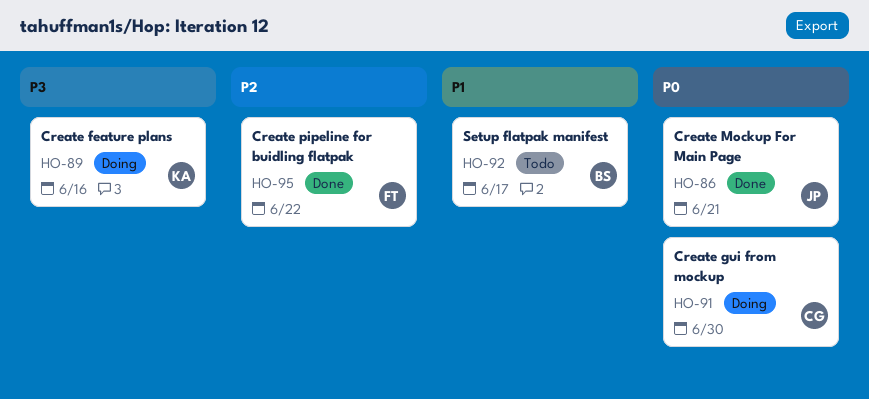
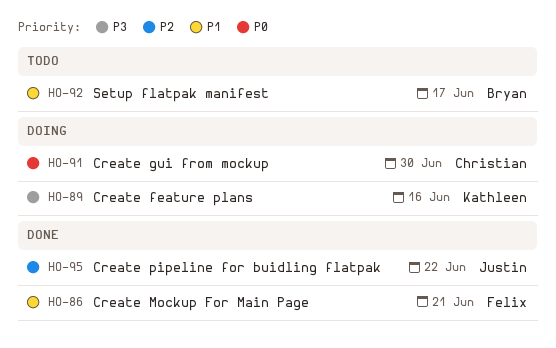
HO-86, owner: Justin -> Felix
HO-86, priority: P0 -> P1
HO-95, owner: Felix -> Justin

